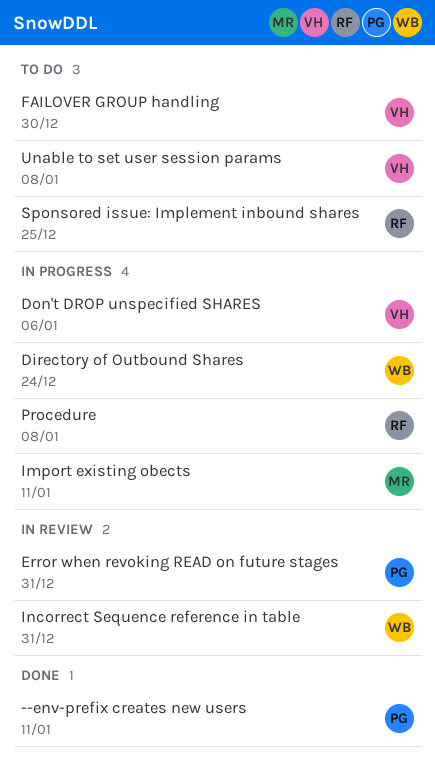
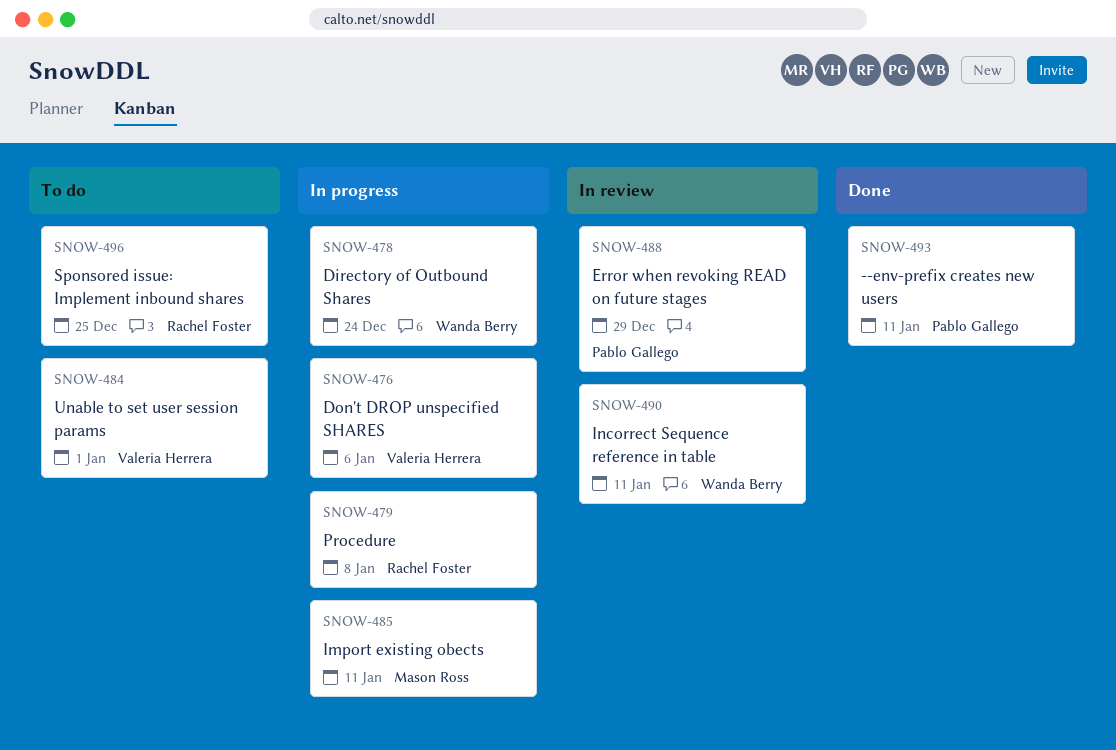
Error when revoking READ on future stages, due: Dec 31 -> Dec 29
FAILOVER GROUP handling: present -> none
Incorrect Sequence reference in table, due: Dec 31 -> Jan 11
Unable to set user session params, due: Jan 8 -> Jan 1

